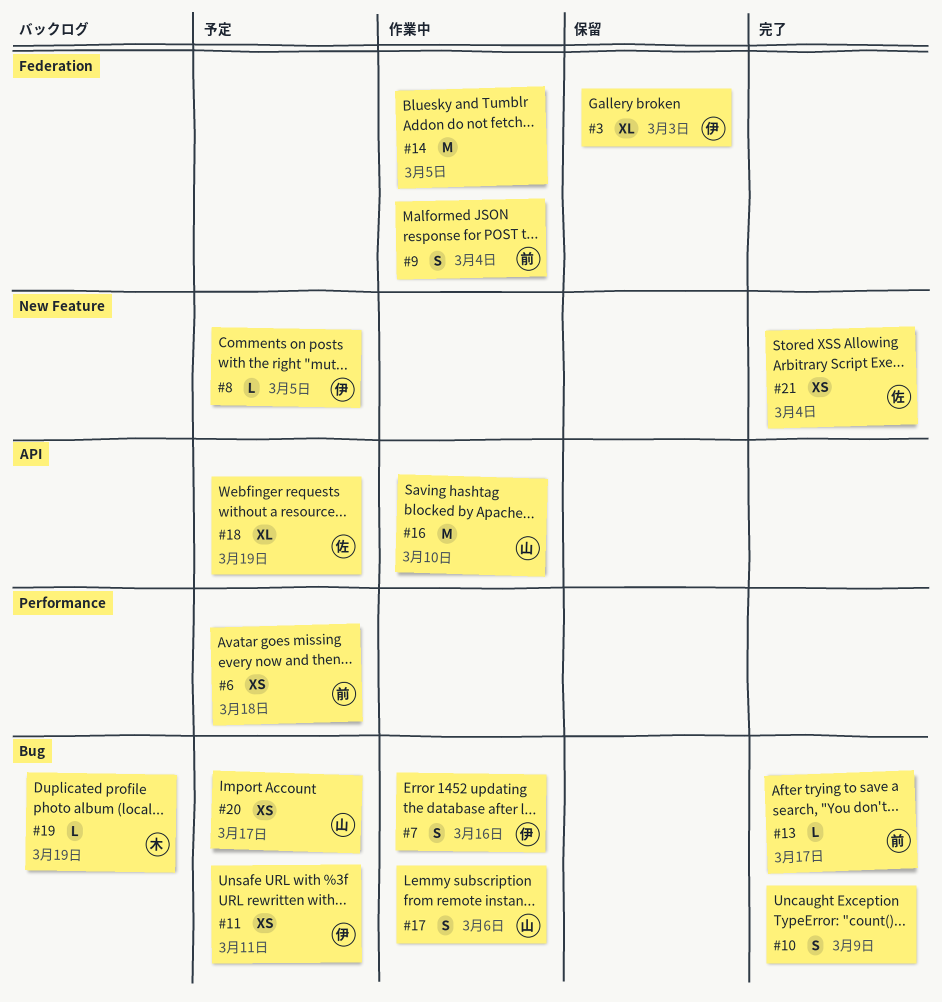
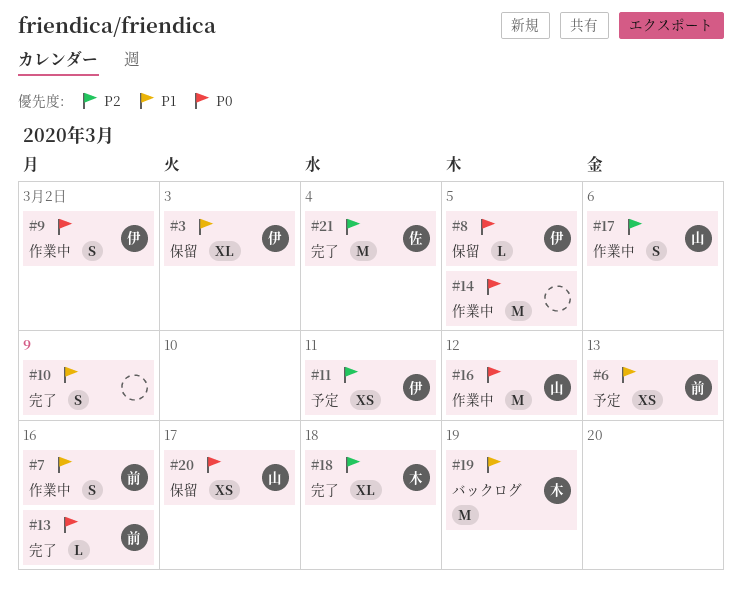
#6, due: Mar 18 -> Mar 13
#7, owner: 伊 -> 前
#8, status: 予定 -> 保留
#9, owner: 前 -> 伊
#9, due: Mar 4 -> Mar 2
#13, due: Mar 17 -> Mar 16
#16, due: Mar 10 -> Mar 12
#18, status: 予定 -> 完了
#18, owner: 佐 -> 木
#18, due: Mar 19 -> Mar 18
#19, estimate: L -> M
#20, status: 予定 -> 保留
#21, estimate: XS -> M

